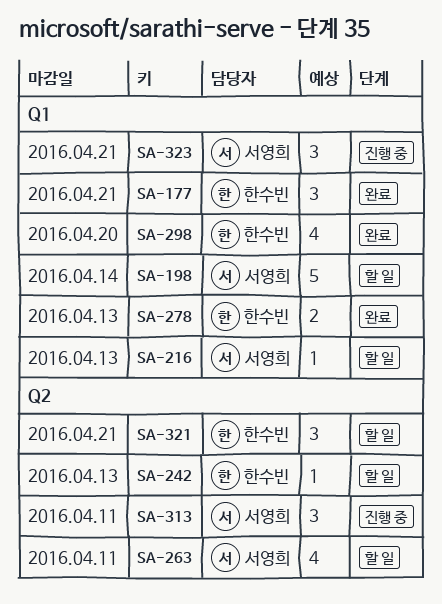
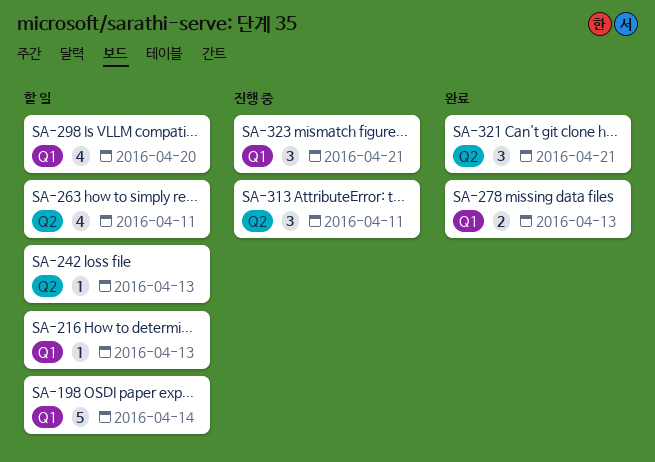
SA-177: present -> none
SA-298, status: 완료 -> 할 일
SA-321, status: 할 일 -> 완료

